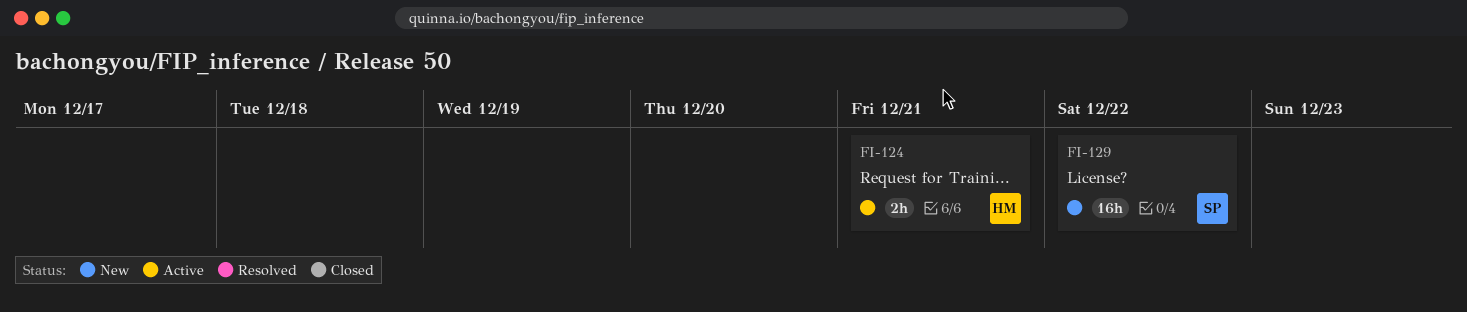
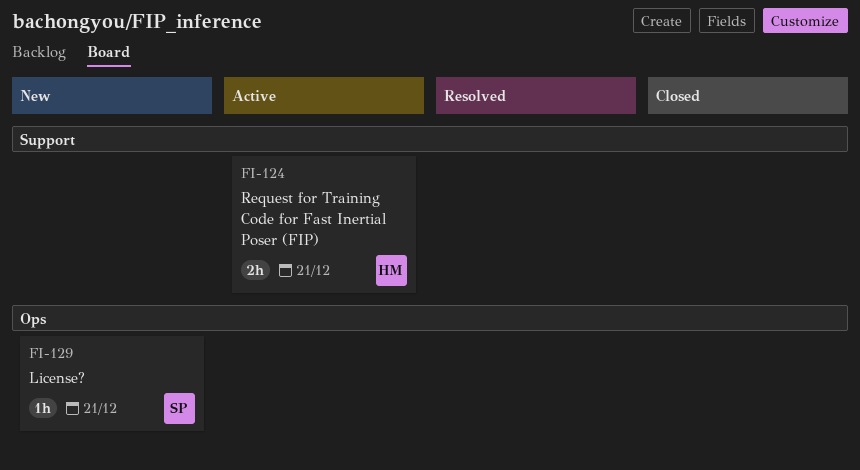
FI-129, estimate: 16h -> 1h
FI-129, due: Dec 22 -> Dec 21

